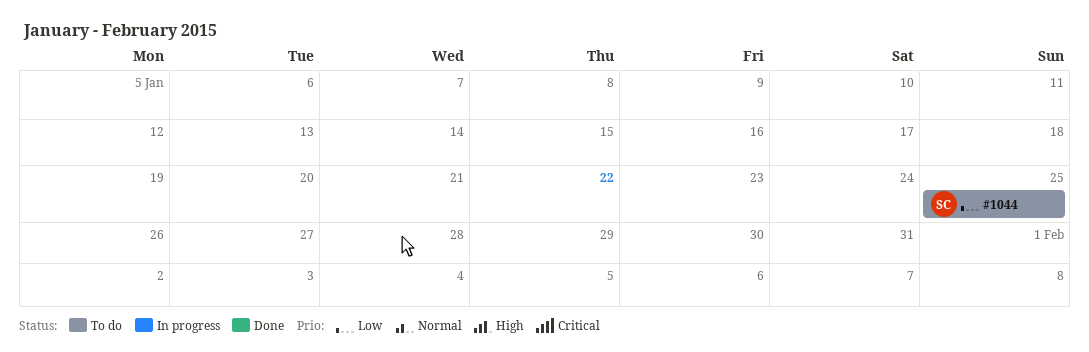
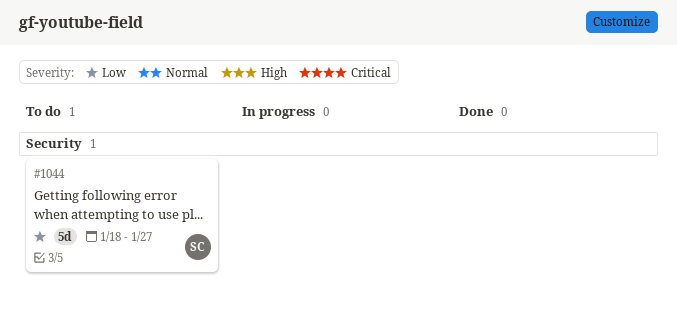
#1044, start: Jan 25 -> Jan 18
#1044, due: Jan 25 -> Jan 27

